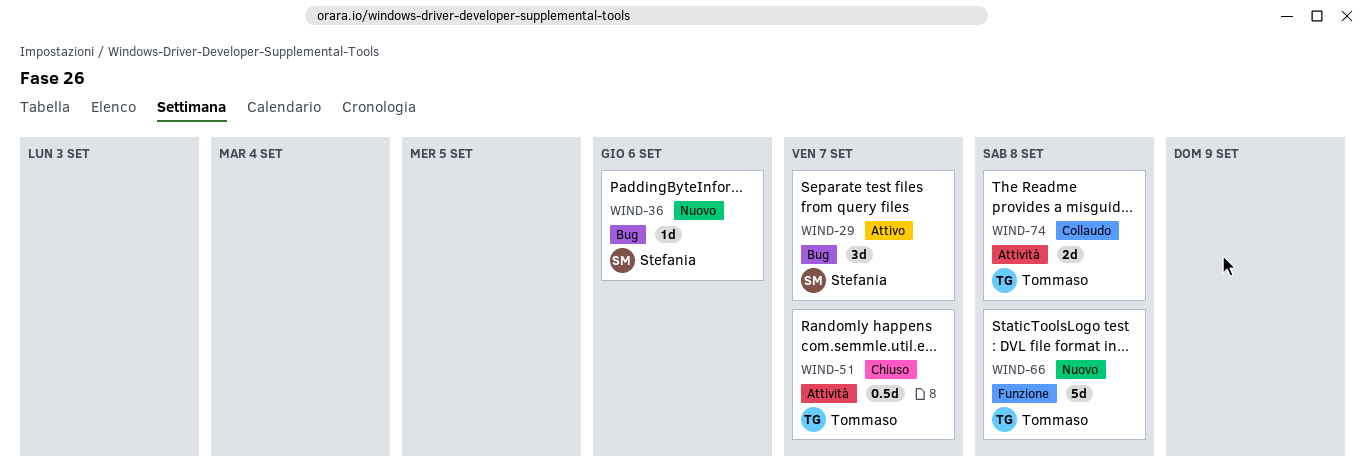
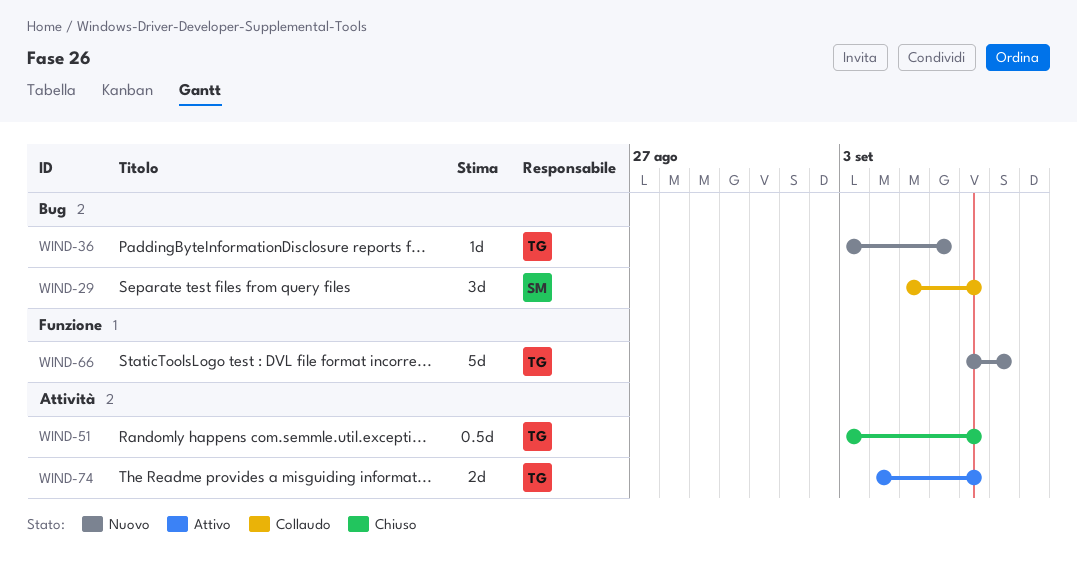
WIND-29, status: Attivo -> Collaudo
WIND-36, owner: Stefania -> Tommaso
WIND-74, status: Collaudo -> Attivo
WIND-74, due: Sep 8 -> Sep 7

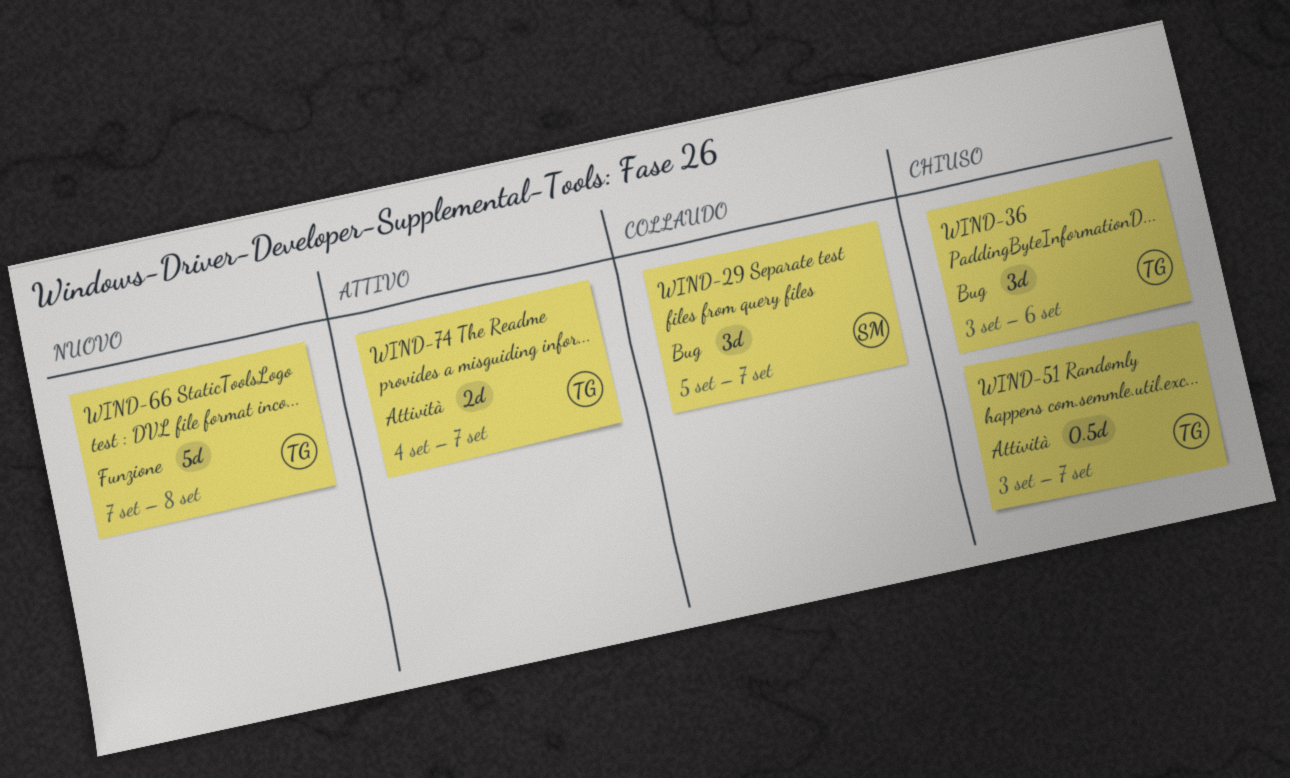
WIND-36, status: Nuovo -> Chiuso
WIND-36, estimate: 1d -> 3d

